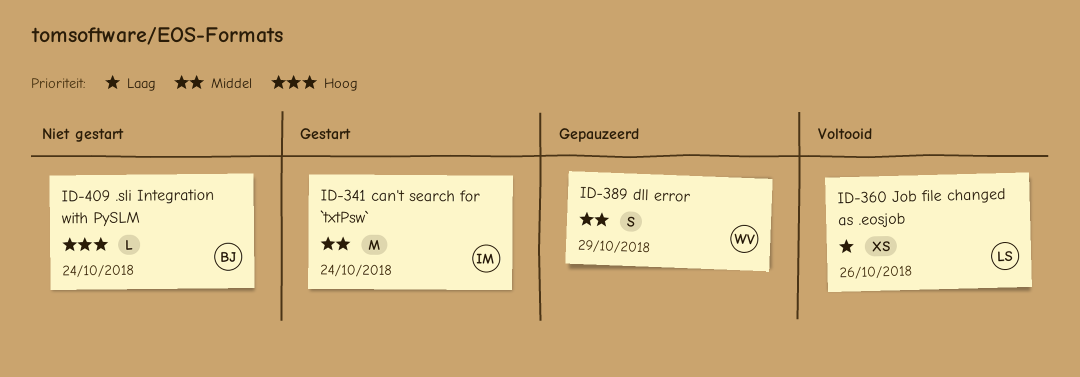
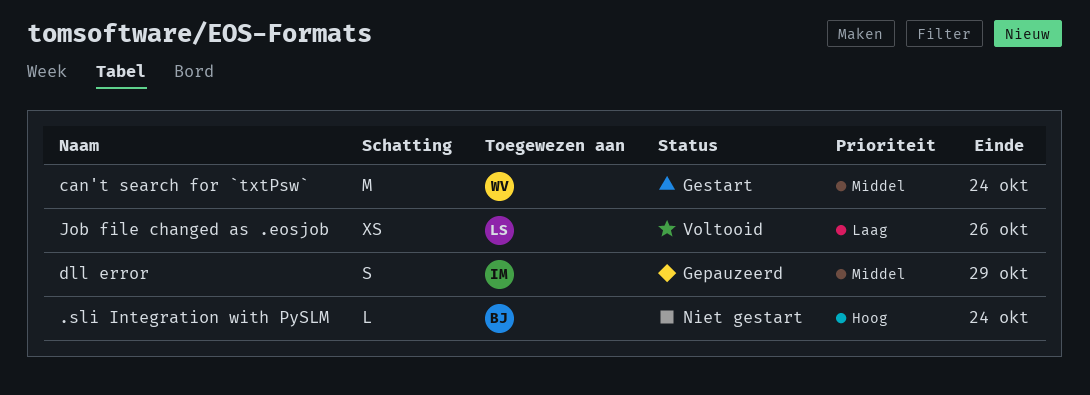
can't search for `txtPsw`, owner: IM -> WV
dll error, owner: WV -> IM

